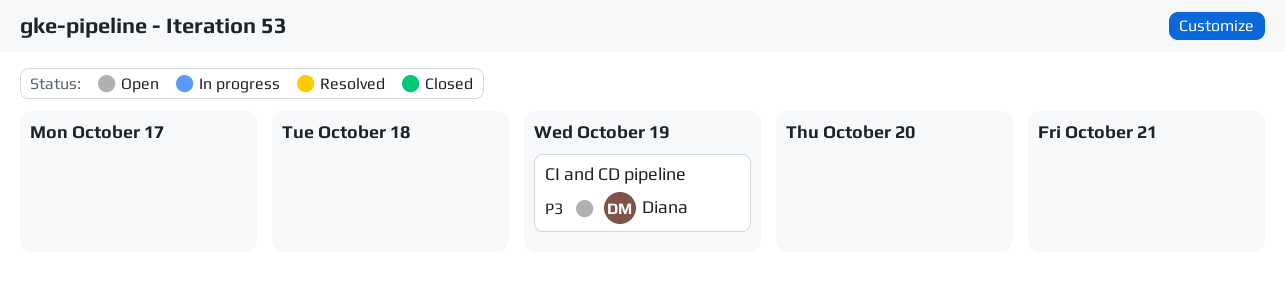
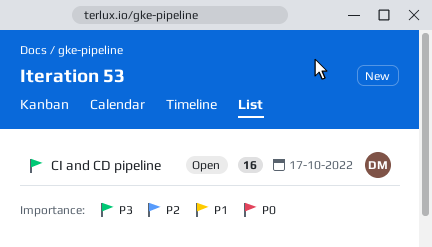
CI and CD pipeline, due: Oct 19 -> Oct 17

